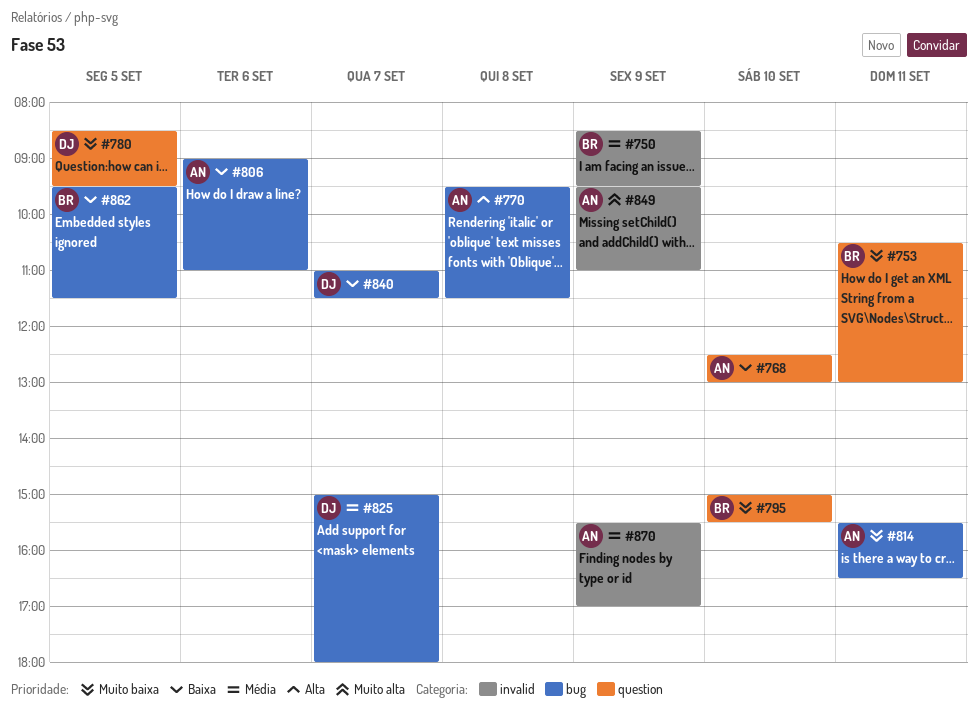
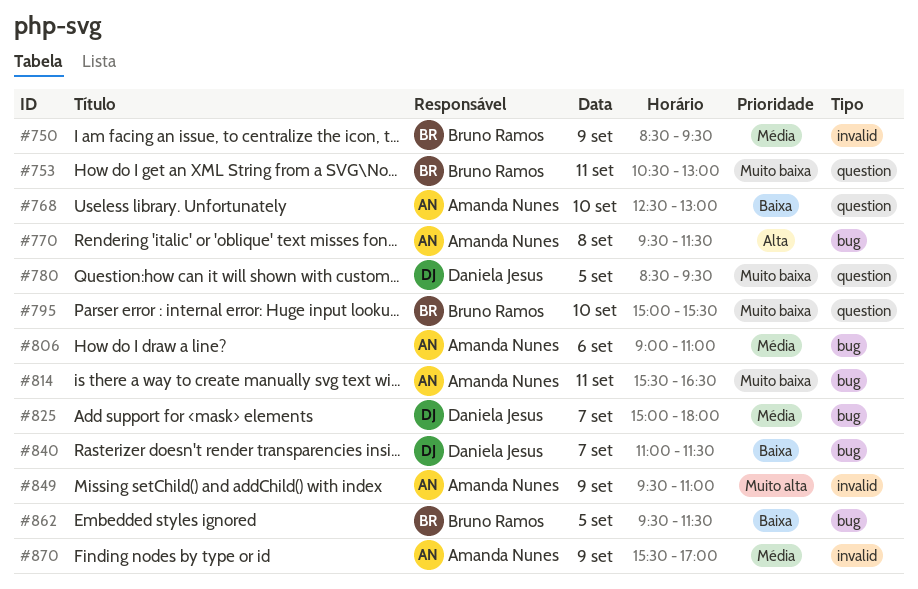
#806, priority: Baixa -> Média

